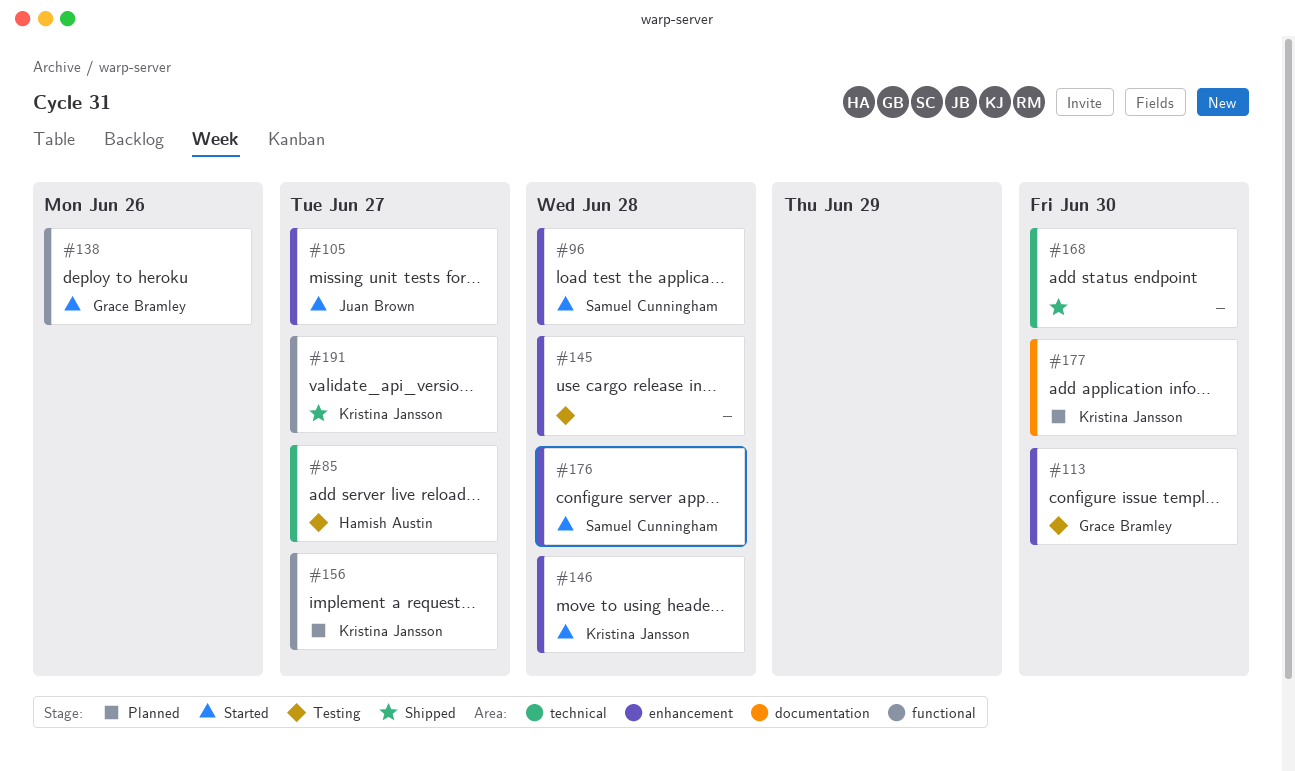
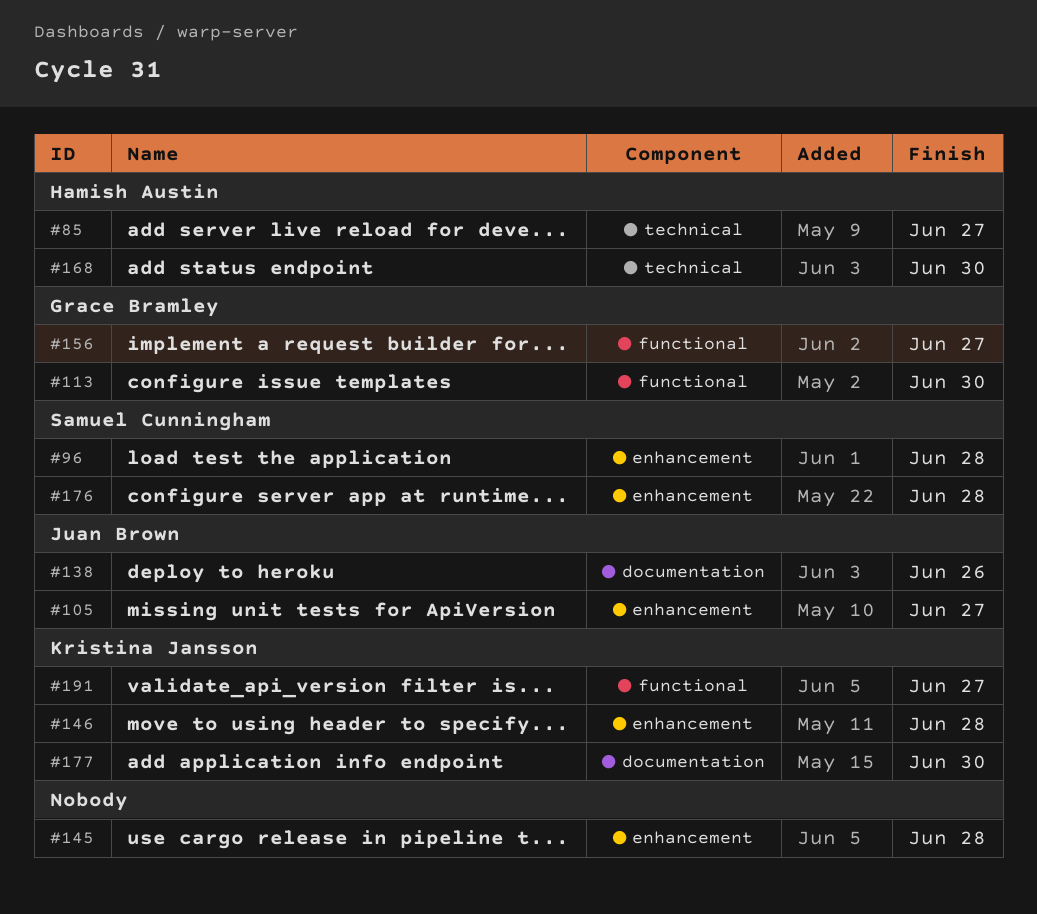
#113, label: enhancement -> functional
#138, owner: Grace Bramley -> Juan Brown
#138, label: functional -> documentation
#156, owner: Kristina Jansson -> Grace Bramley
#168, owner: none -> Hamish Austin

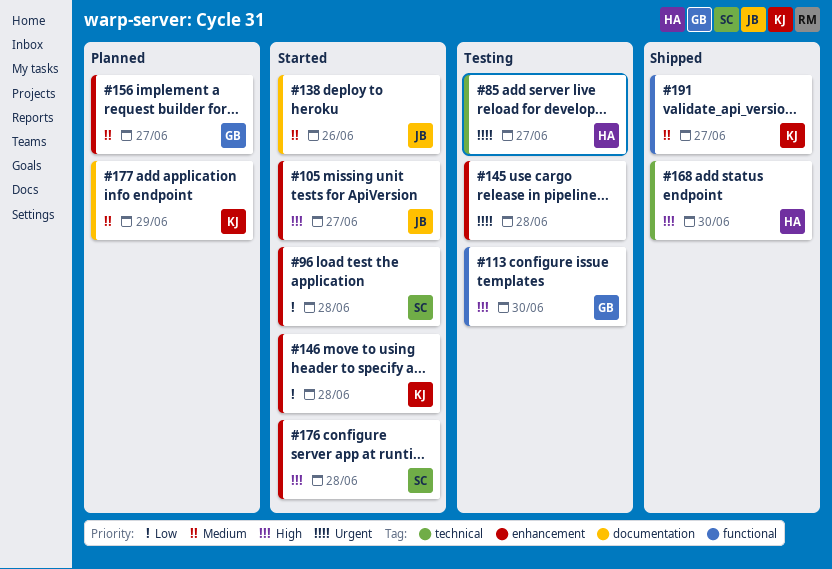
#156, label: functional -> enhancement
#177, due: Jun 30 -> Jun 29

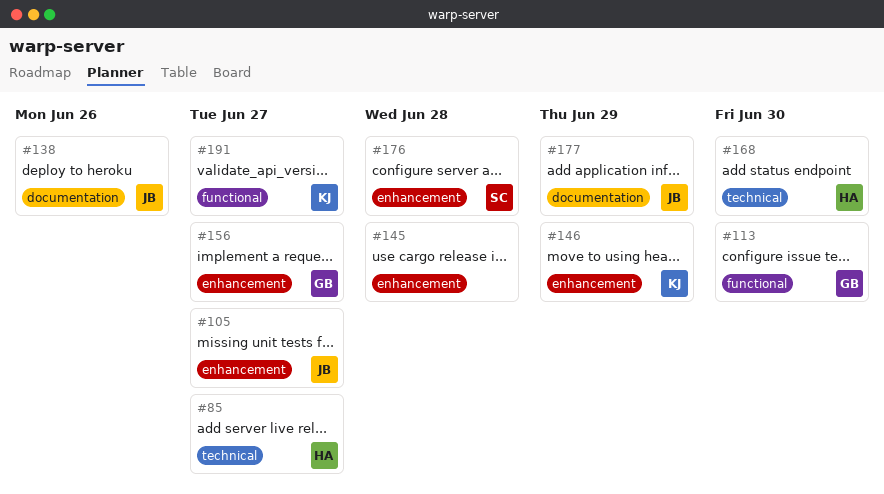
#96: present -> none
#146, due: Jun 28 -> Jun 29
#177, owner: KJ -> JB

